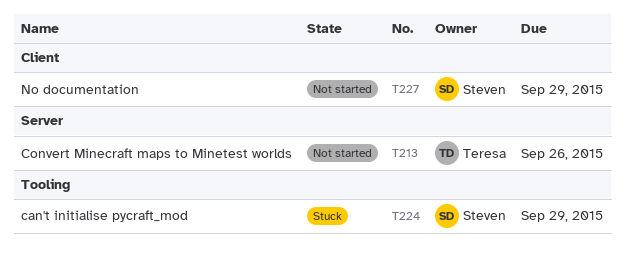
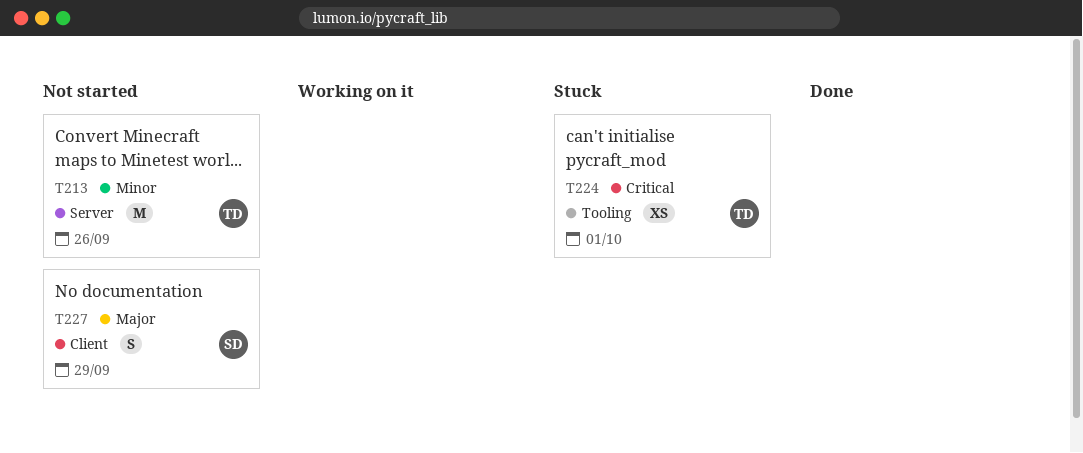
T224, owner: Steven -> Teresa
T224, due: Sep 29 -> Oct 1

